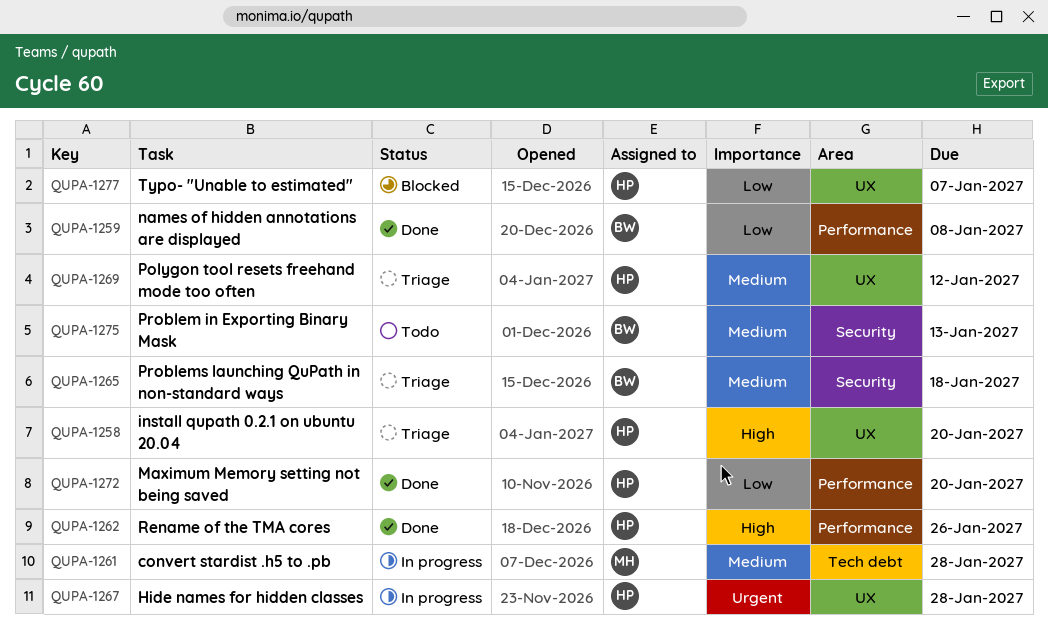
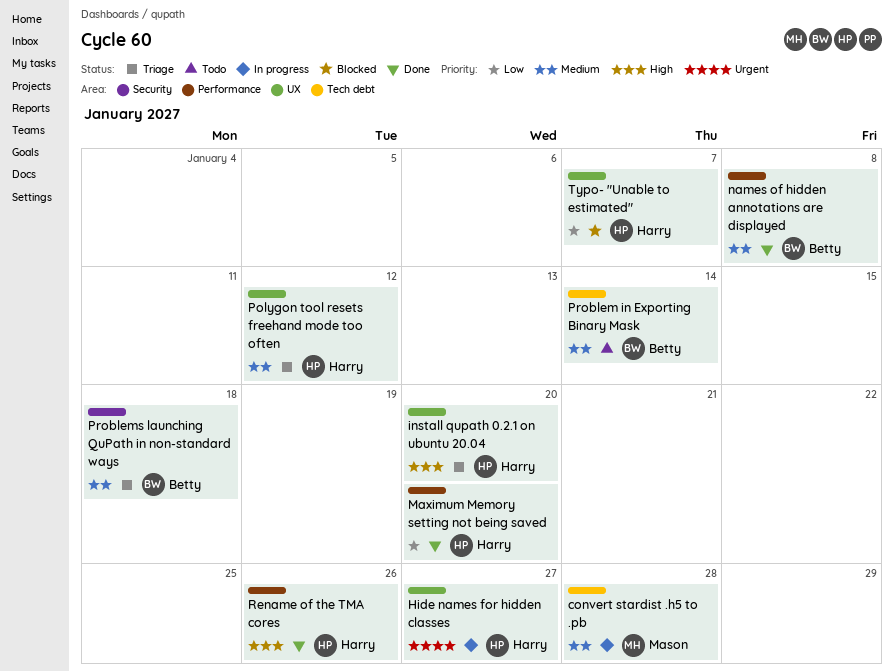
Hide names for hidden classes, due: Jan 28 -> Jan 27
names of hidden annotations are displayed, priority: Low -> Medium
Problem in Exporting Binary Mask, label: Security -> Tech debt
Problem in Exporting Binary Mask, due: Jan 13 -> Jan 14

